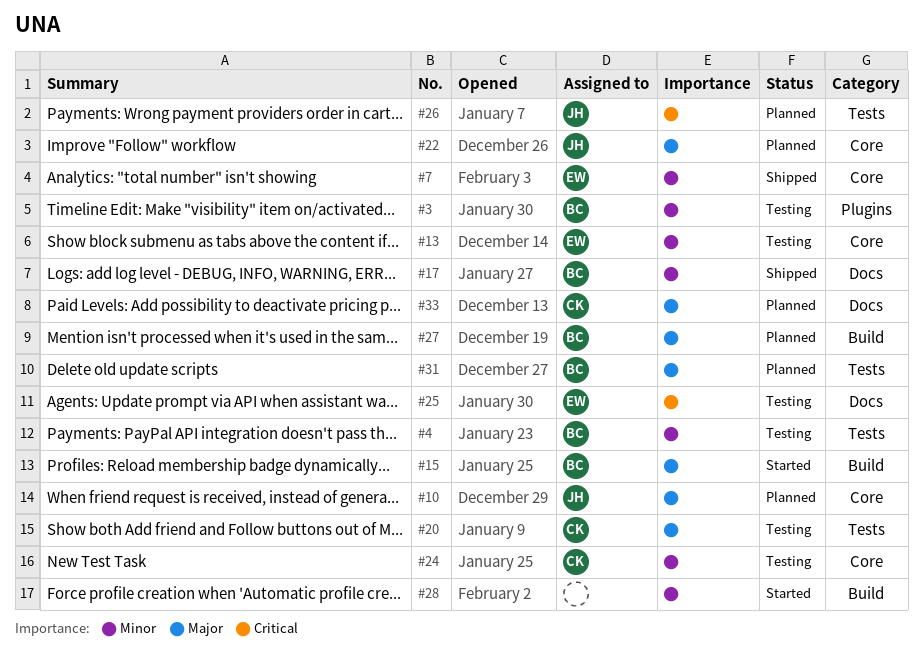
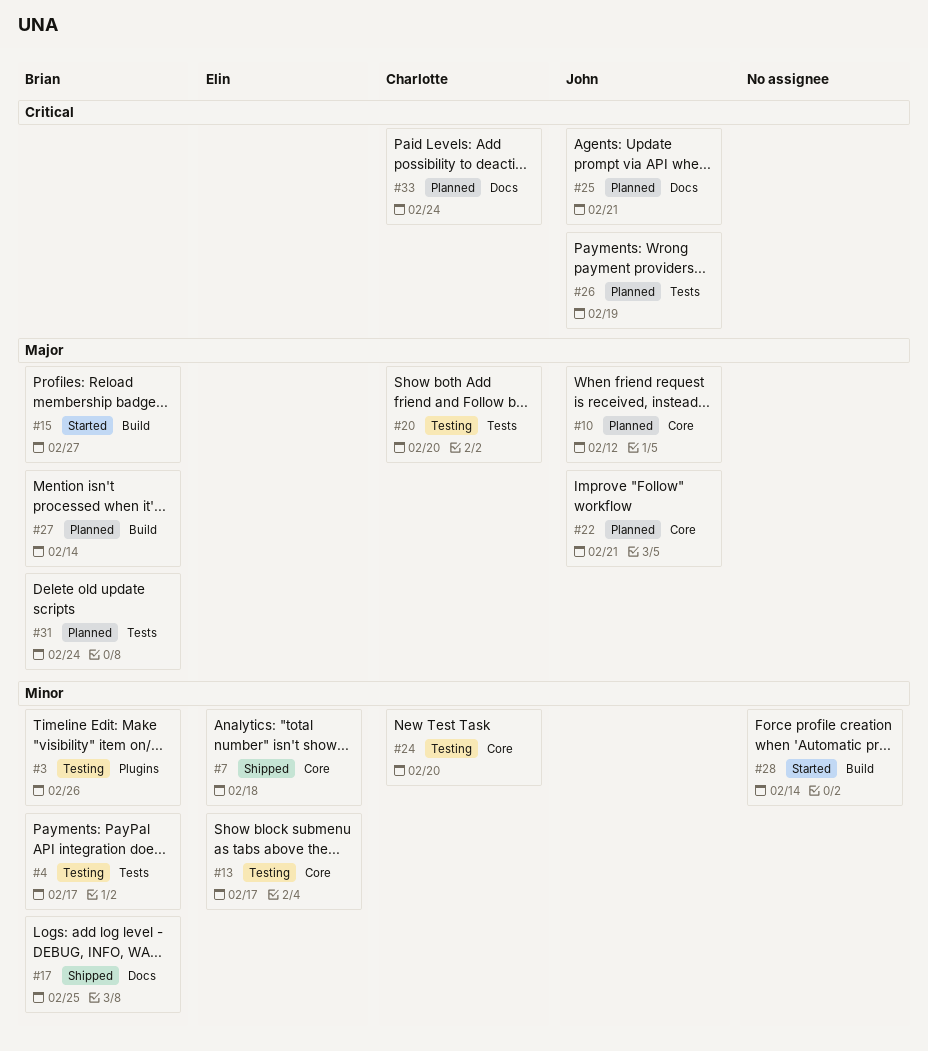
#25, status: Testing -> Planned
#25, owner: Elin -> John
#33, priority: Major -> Critical

